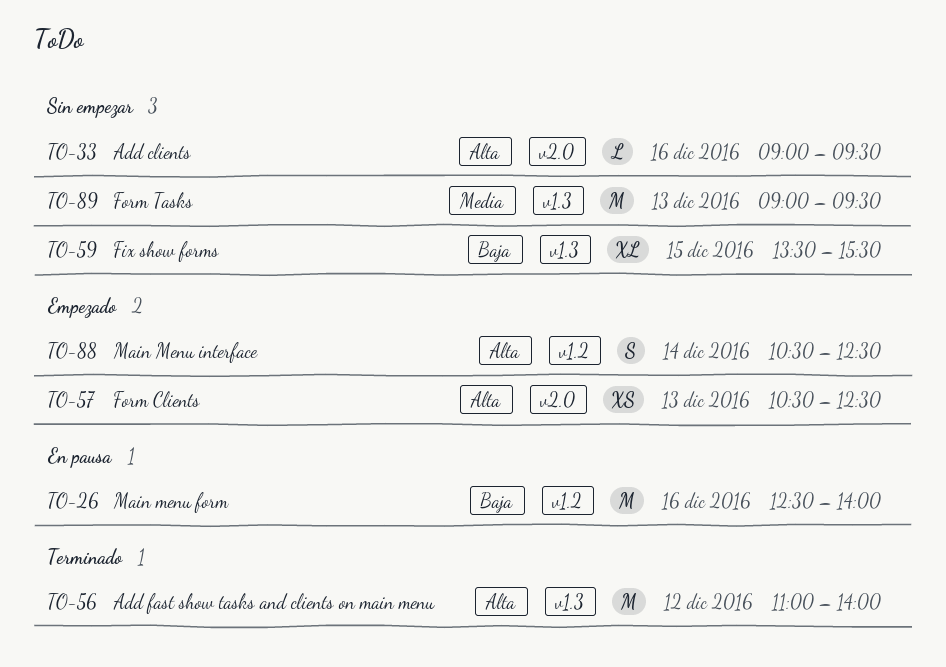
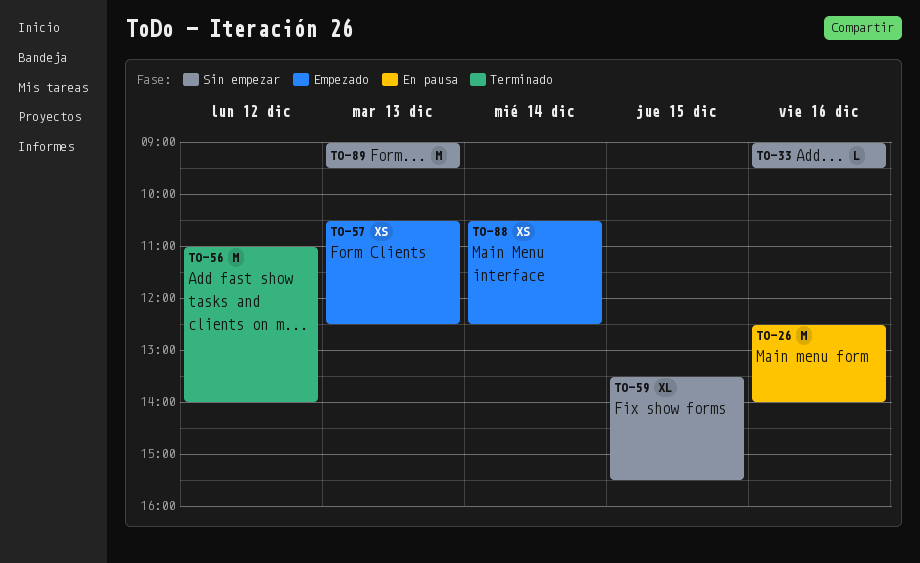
TO-88, estimate: S -> XS

